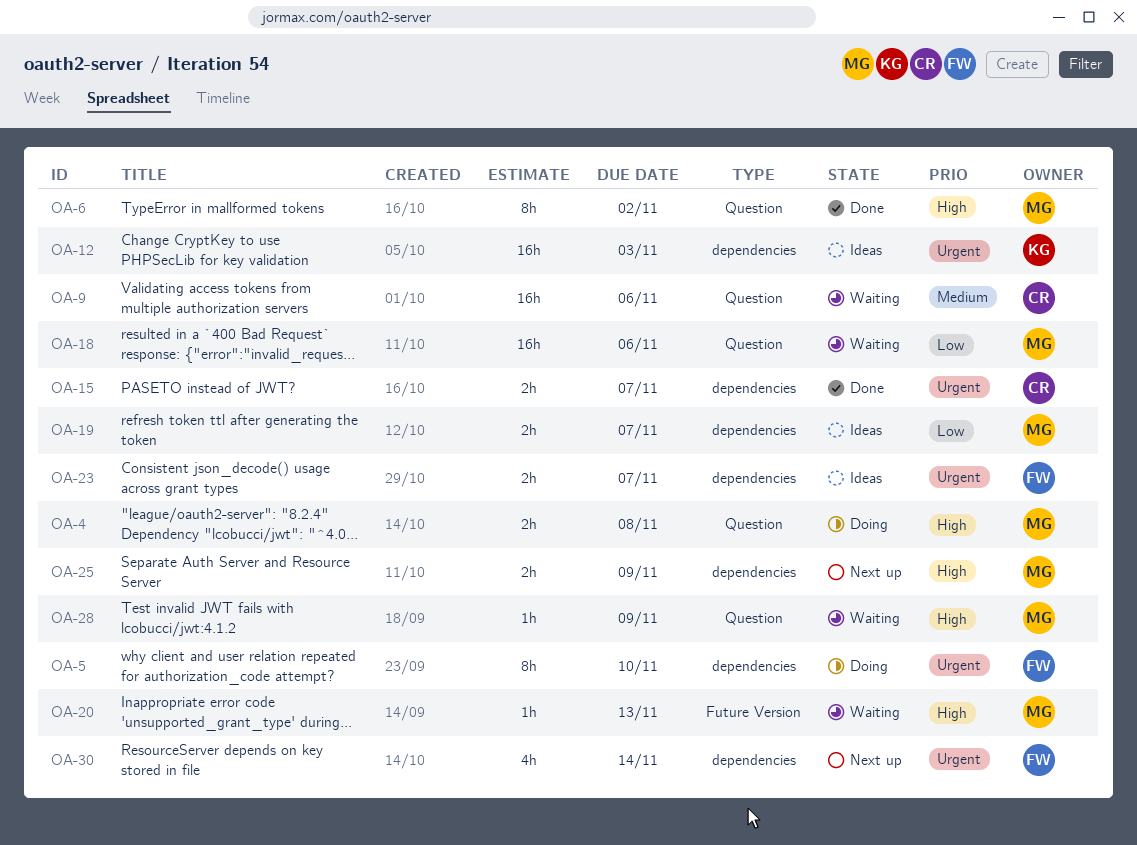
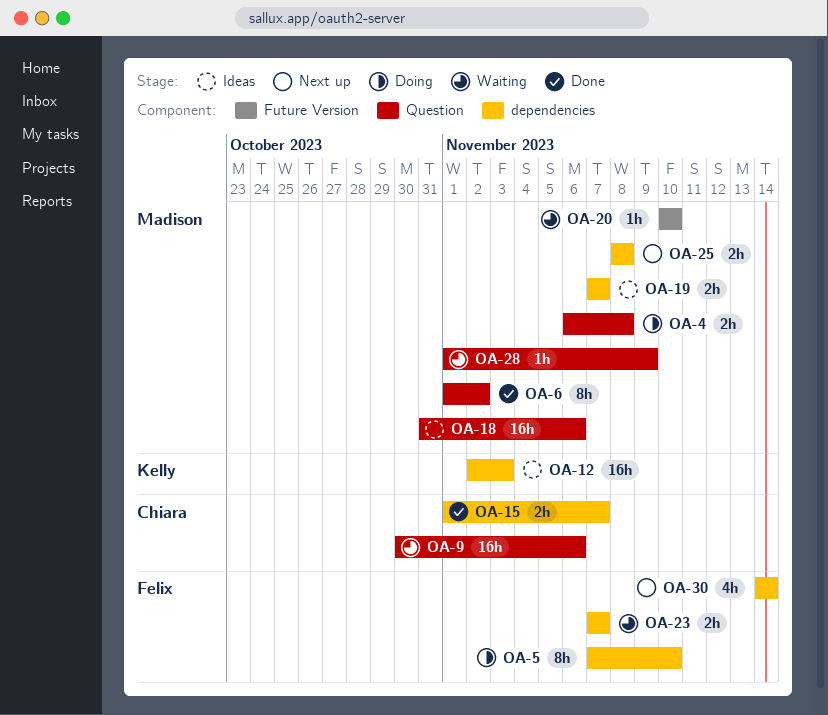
OA-18, status: Waiting -> Ideas
OA-20, due: Nov 13 -> Nov 10
OA-23, status: Ideas -> Waiting
OA-25, due: Nov 9 -> Nov 8

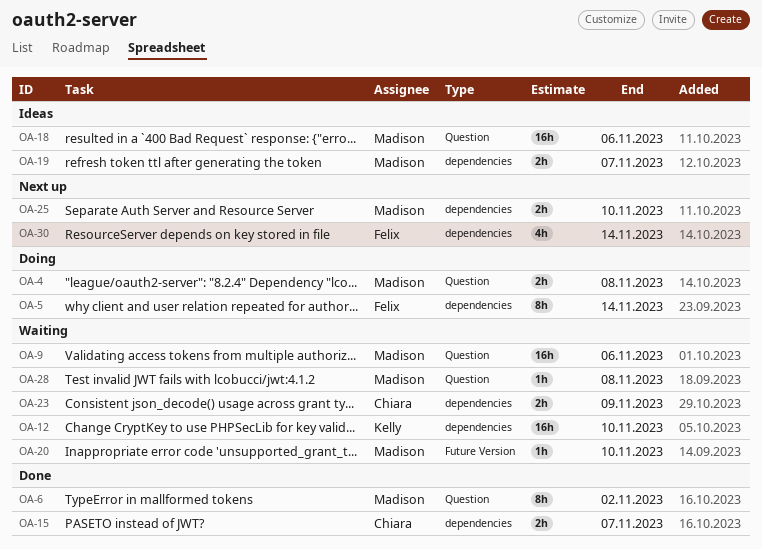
OA-5, due: Nov 10 -> Nov 14
OA-9, owner: Chiara -> Madison
OA-12, status: Ideas -> Waiting
OA-12, due: Nov 3 -> Nov 10
OA-23, owner: Felix -> Chiara
OA-23, due: Nov 7 -> Nov 9
OA-25, due: Nov 8 -> Nov 10
OA-28, due: Nov 9 -> Nov 8

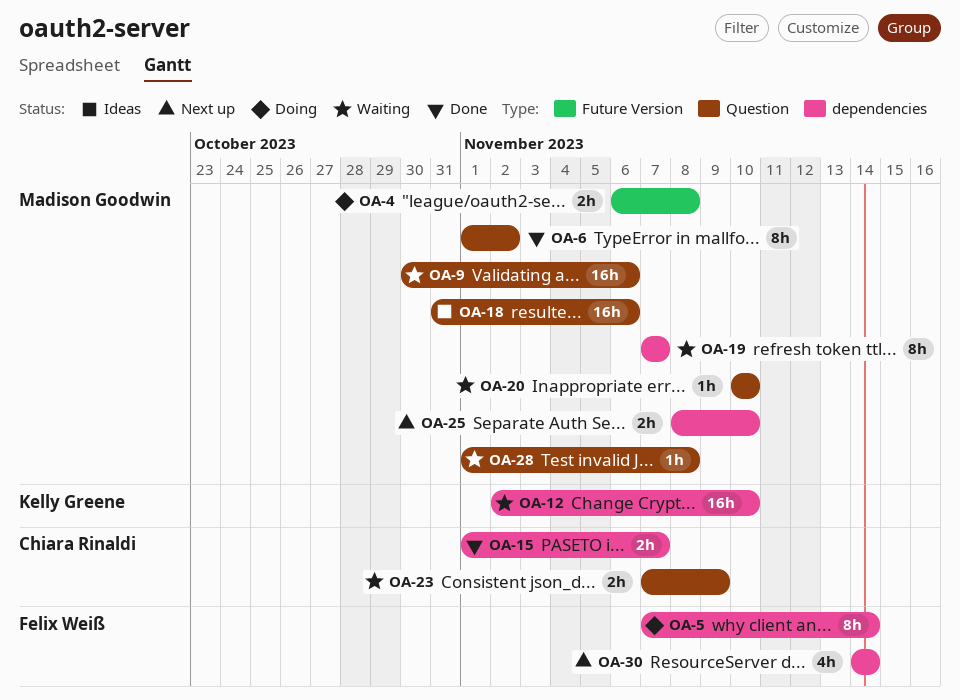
OA-4, label: Question -> Future Version
OA-19, status: Ideas -> Waiting
OA-19, estimate: 2h -> 8h
OA-20, label: Future Version -> Question
OA-23, label: dependencies -> Question

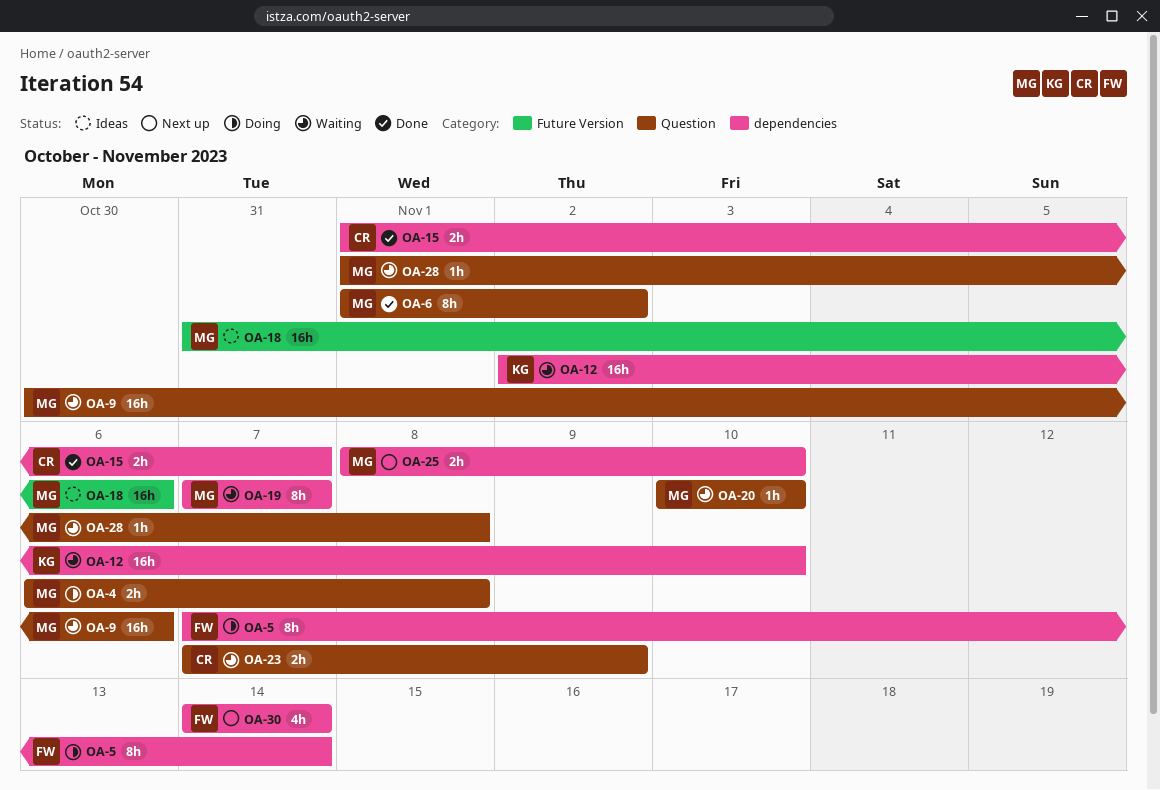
OA-4, label: Future Version -> Question
OA-18, label: Question -> Future Version

